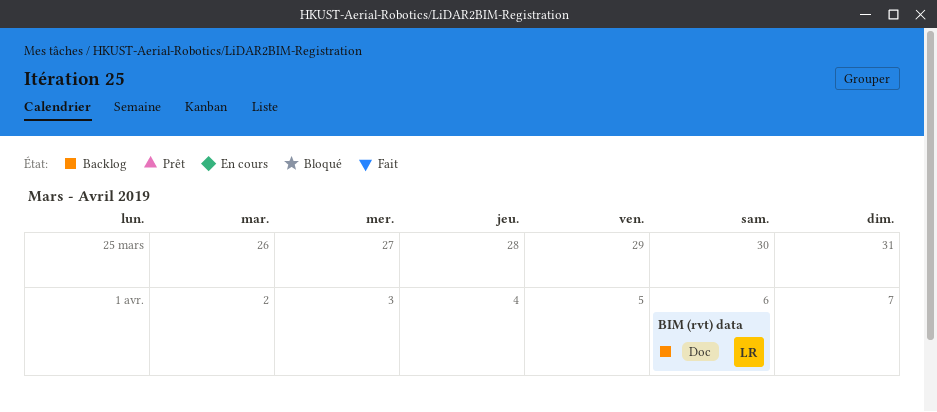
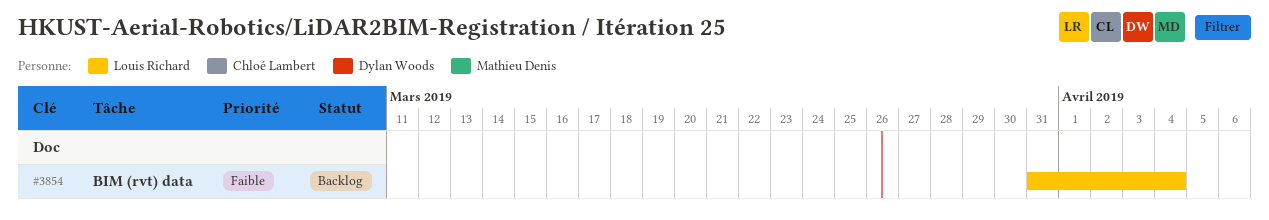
BIM (rvt) data, due: Apr 6 -> Apr 4

